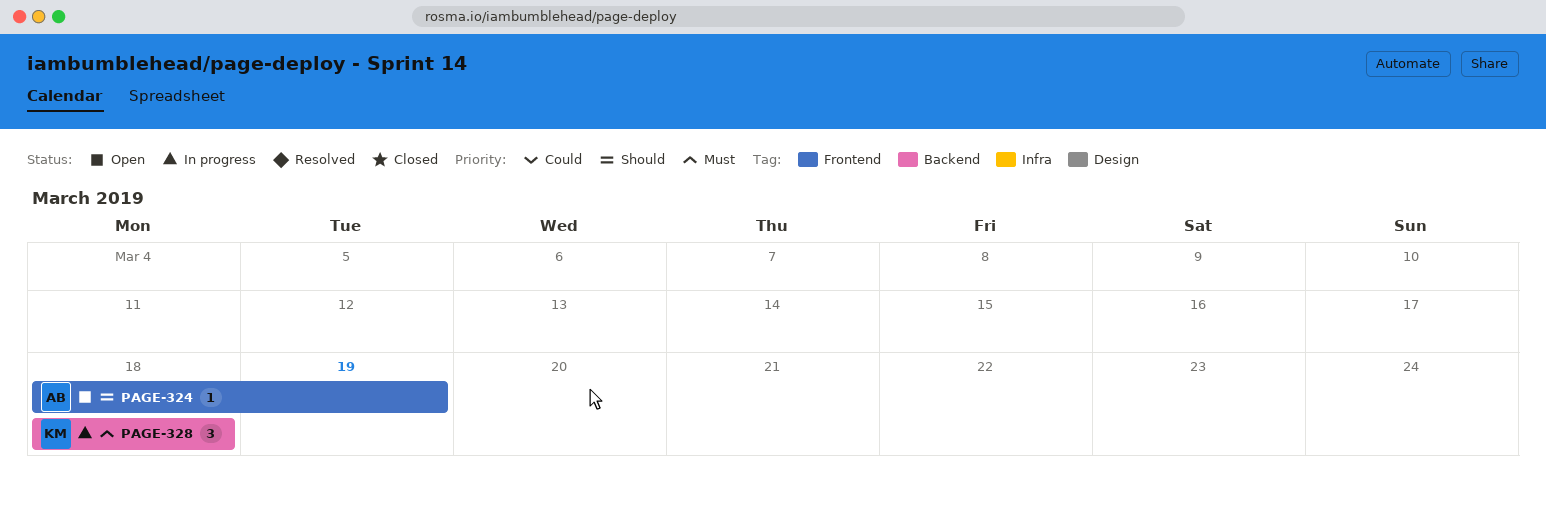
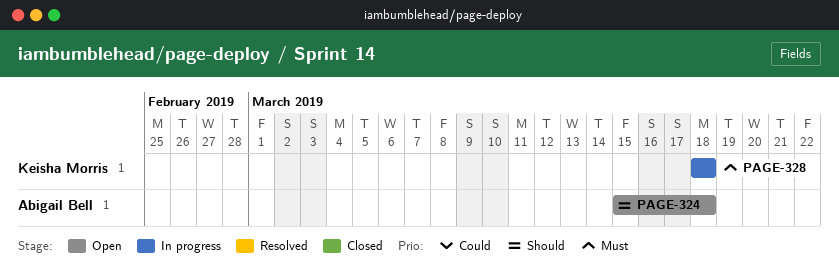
PAGE-324, start: Mar 18 -> Mar 15
PAGE-324, due: Mar 19 -> Mar 18

